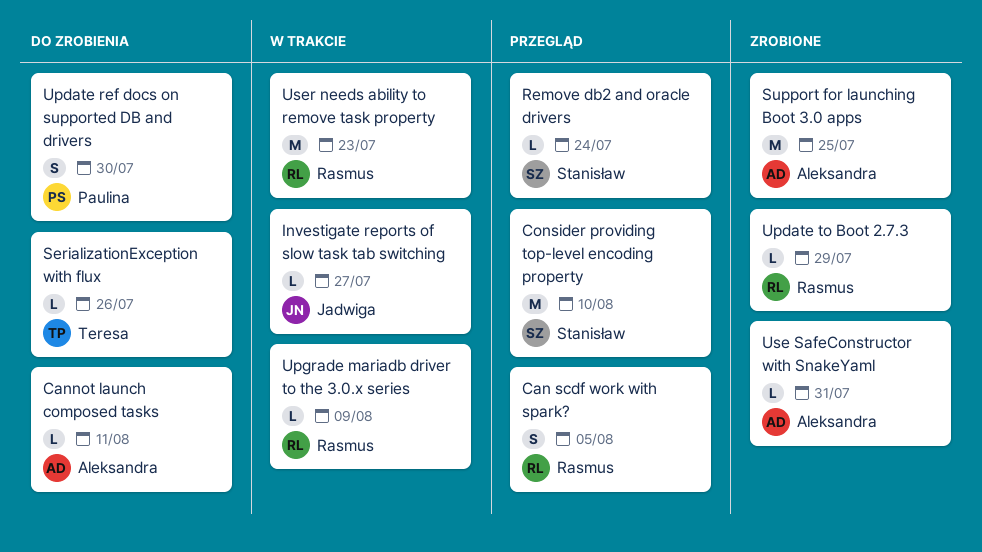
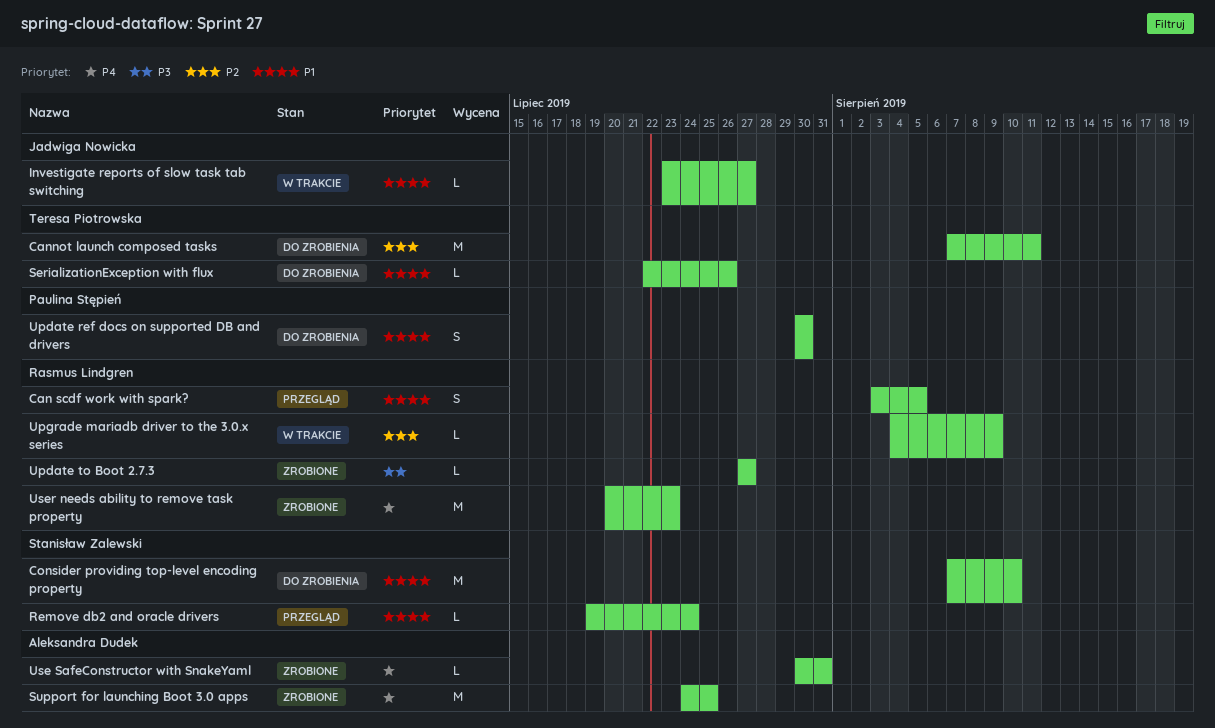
Cannot launch composed tasks, owner: Aleksandra Dudek -> Teresa Piotrowska
Cannot launch composed tasks, estimate: L -> M
Consider providing top-level encoding property, status: Przegląd -> Do zrobienia
Update to Boot 2.7.3, due: Jul 29 -> Jul 27
User needs ability to remove task property, status: W trakcie -> Zrobione

